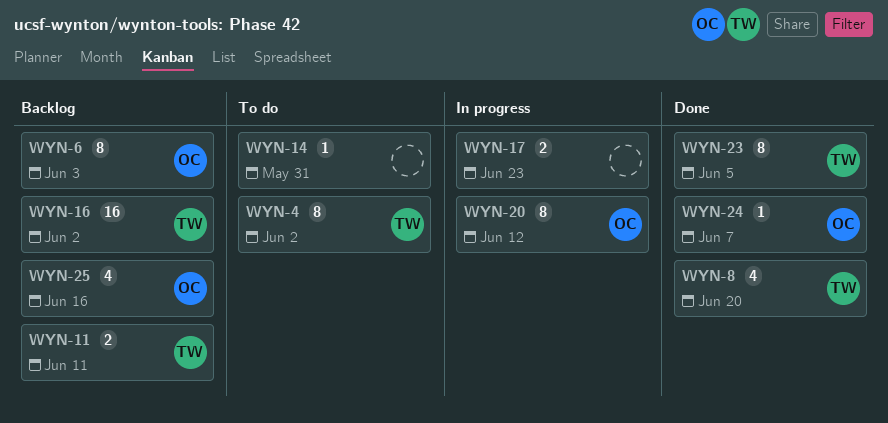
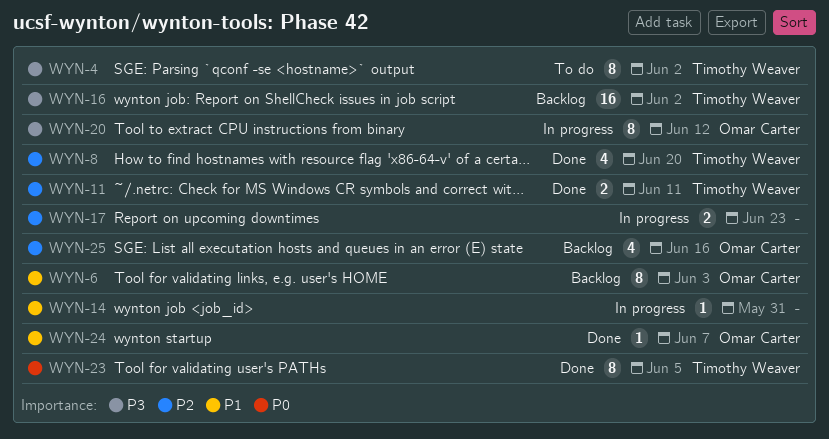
WYN-11, status: Backlog -> Done
WYN-14, status: To do -> In progress

